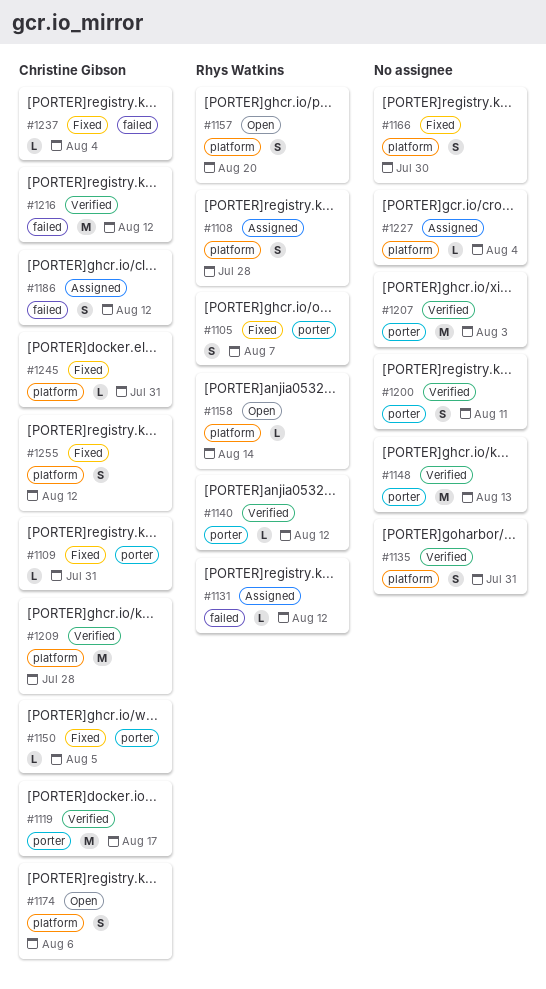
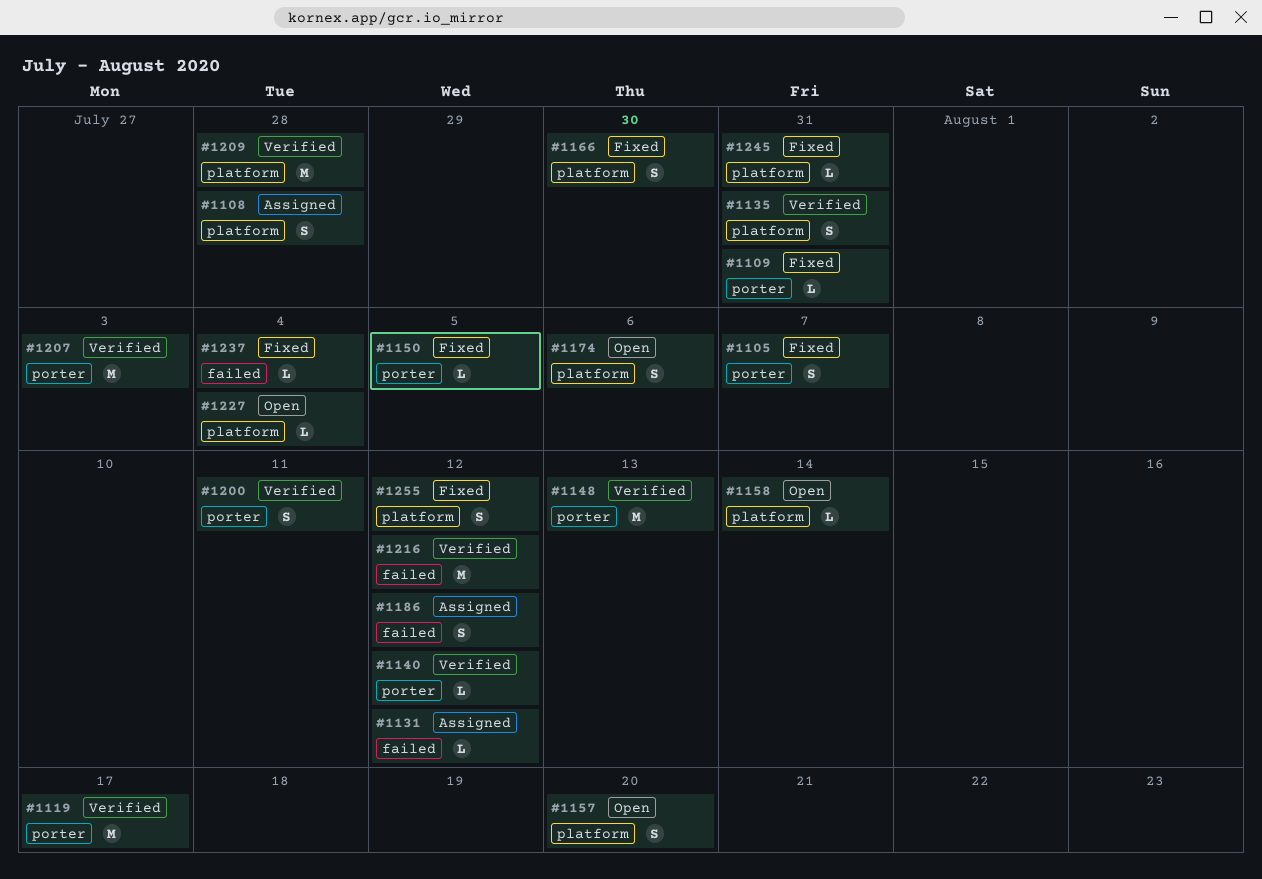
#1227, status: Assigned -> Open

